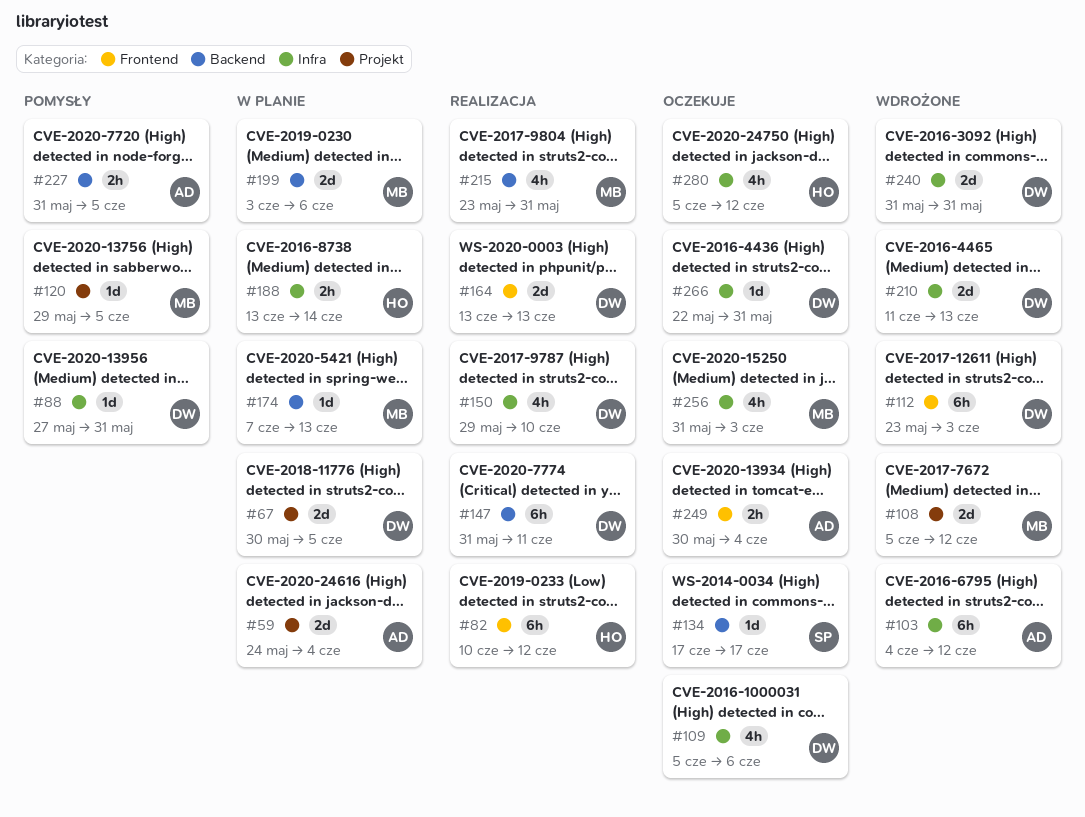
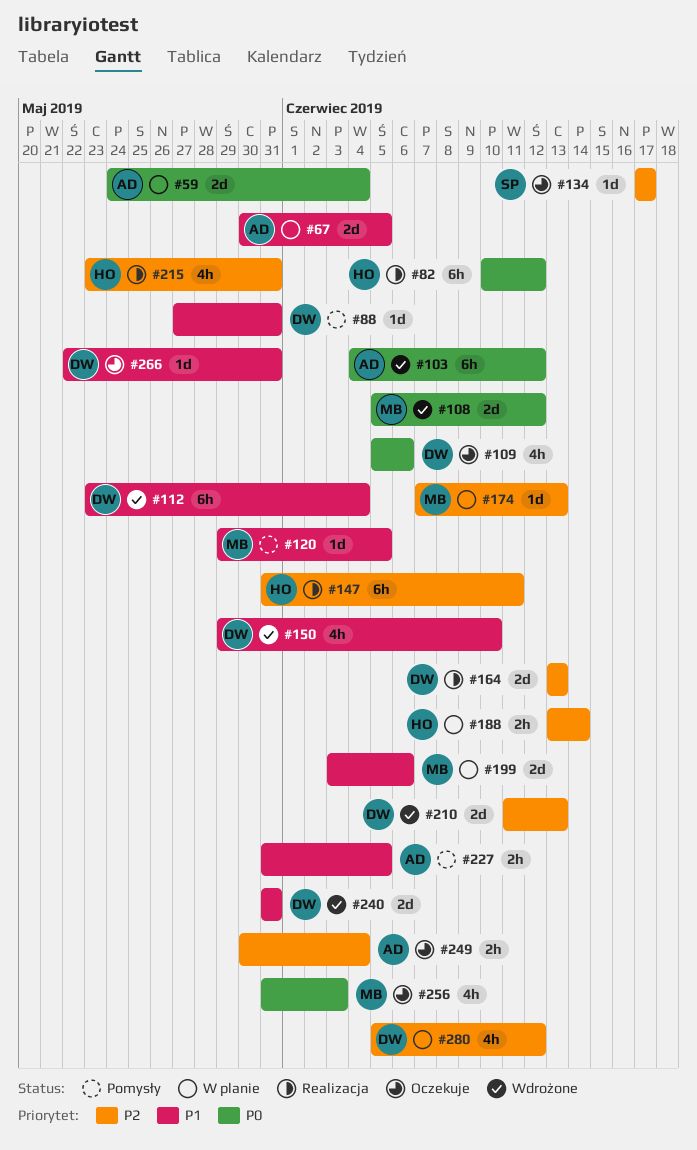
#67, owner: DW -> AD
#112, due: Jun 3 -> Jun 4
#147, owner: DW -> HO
#150, status: Realizacja -> Wdrożone
#215, owner: MB -> HO
#280, status: Oczekuje -> W planie
#280, owner: HO -> DW

